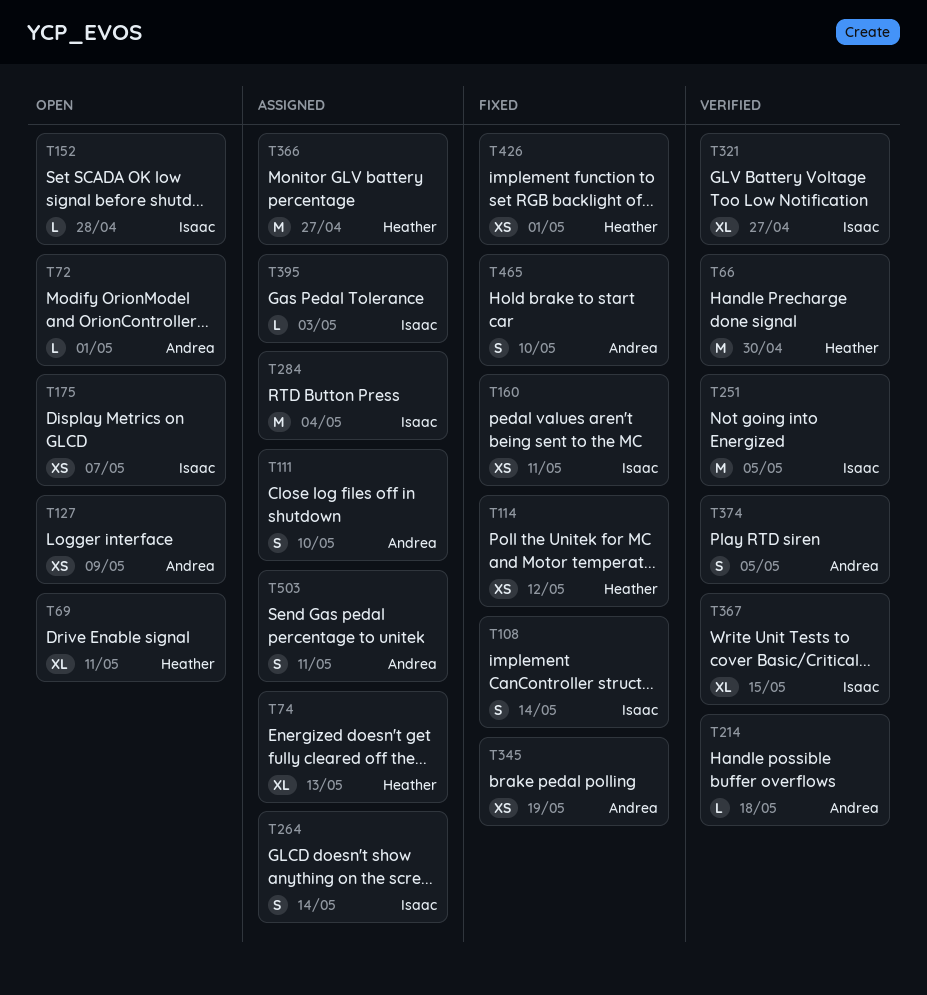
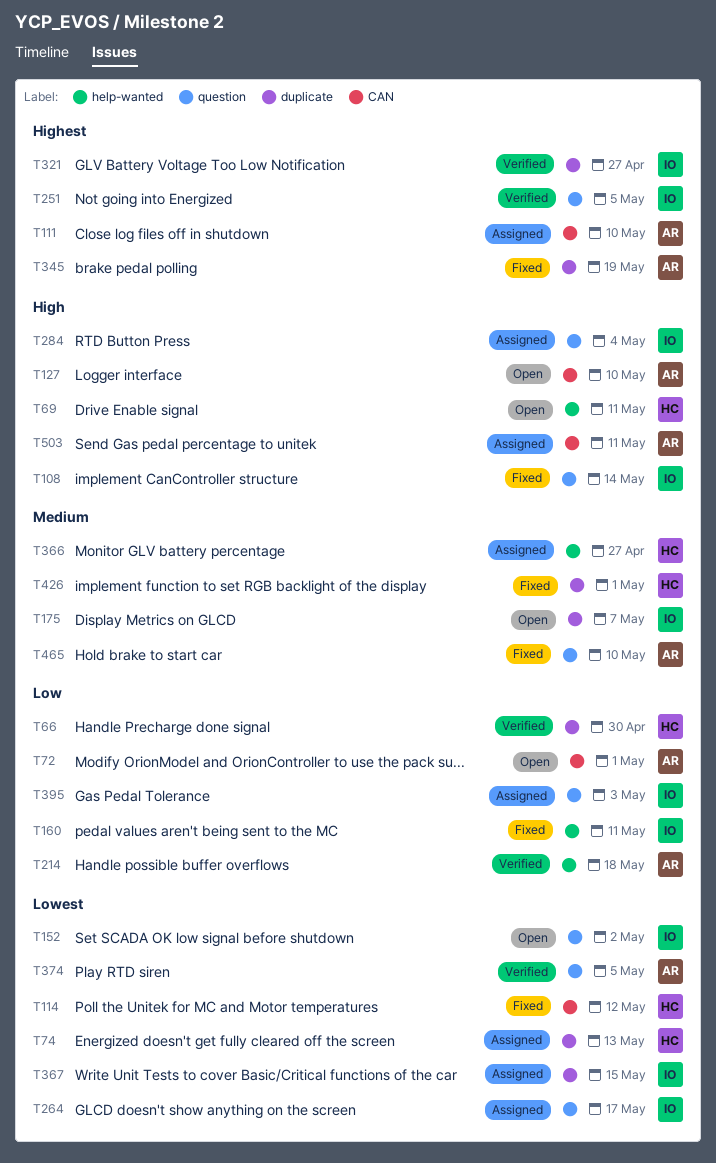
T127, due: May 9 -> May 10
T152, due: Apr 28 -> May 2
T264, due: May 14 -> May 17
T367, status: Verified -> Assigned

